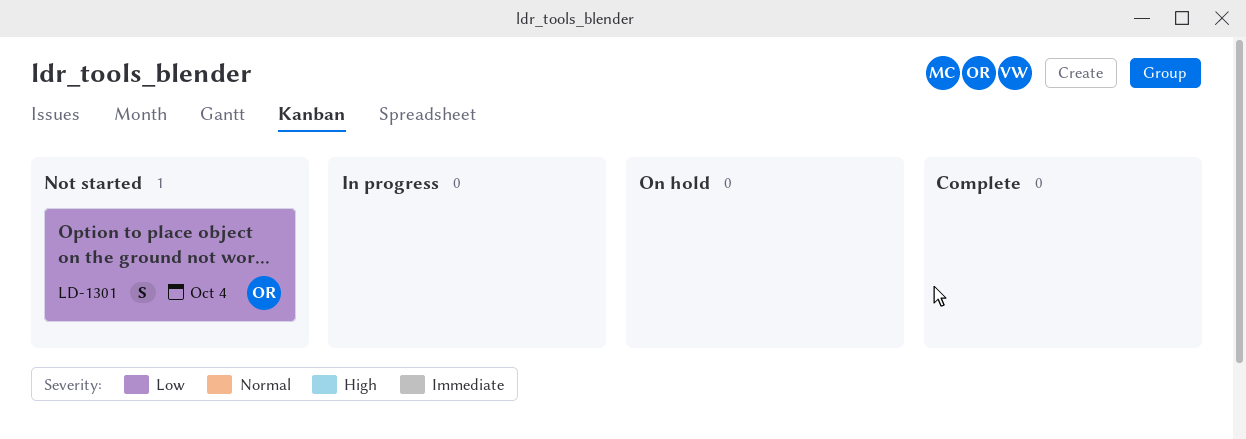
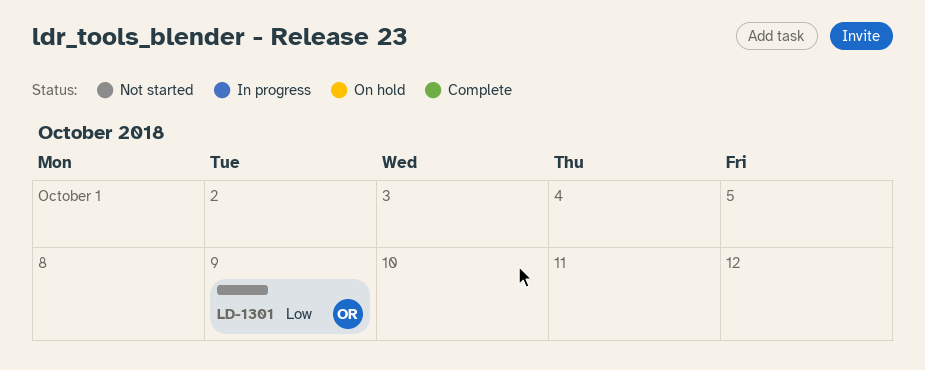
LD-1301, due: Oct 4 -> Oct 9

